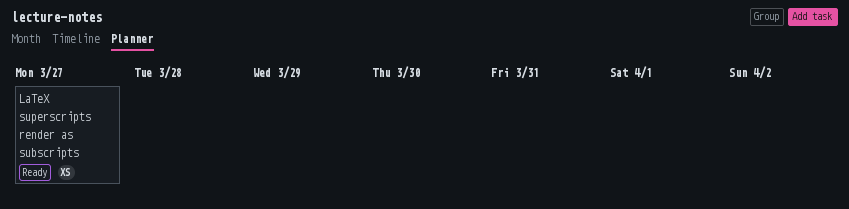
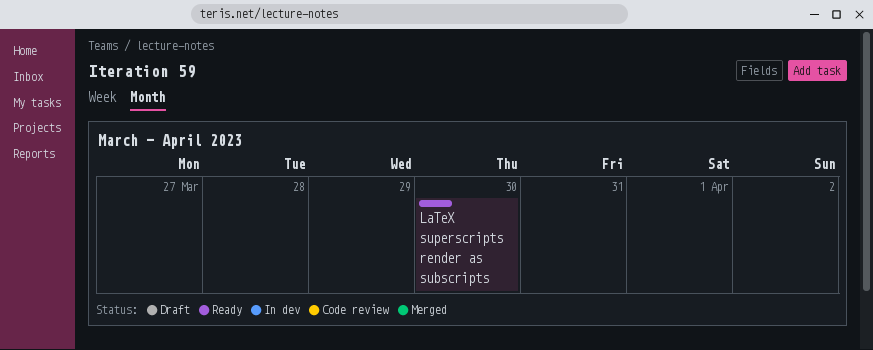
LaTeX superscripts render as subscripts, due: Mar 27 -> Mar 30

